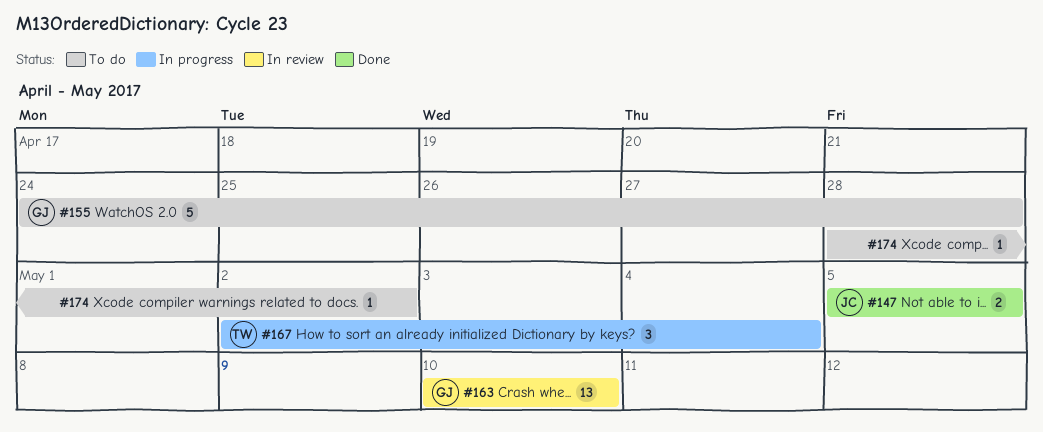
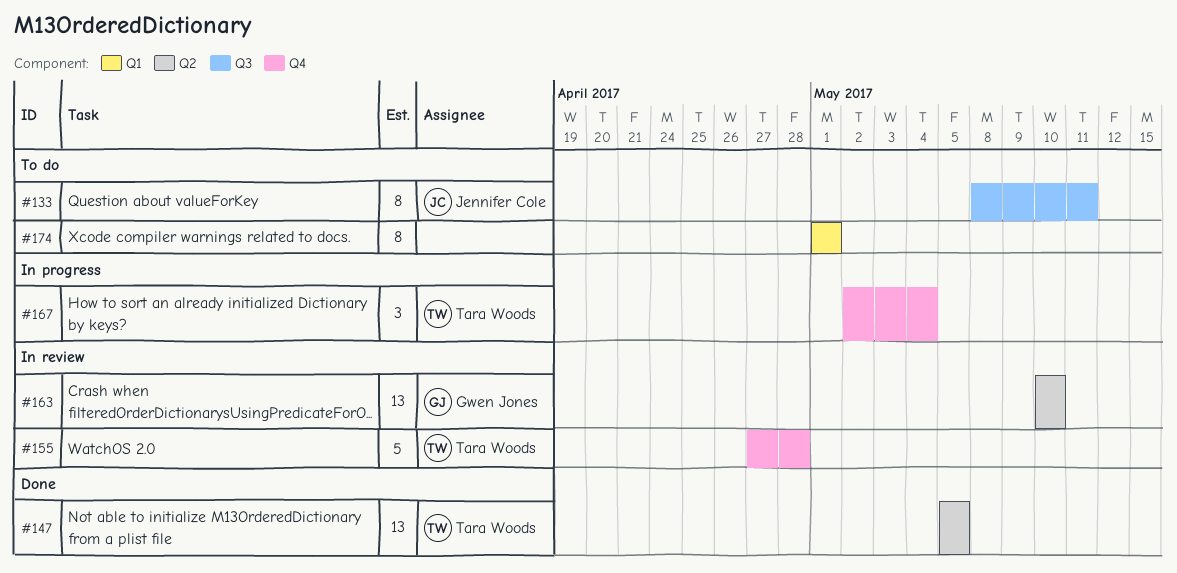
#133: none -> present
#147, owner: Jennifer Cole -> Tara Woods
#147, estimate: 2 -> 13
#155, status: To do -> In review
#155, owner: Gwen Jones -> Tara Woods
#155, start: Apr 24 -> Apr 27
#174, estimate: 1 -> 8
#174, start: Apr 28 -> May 1
#174, due: May 2 -> May 1

